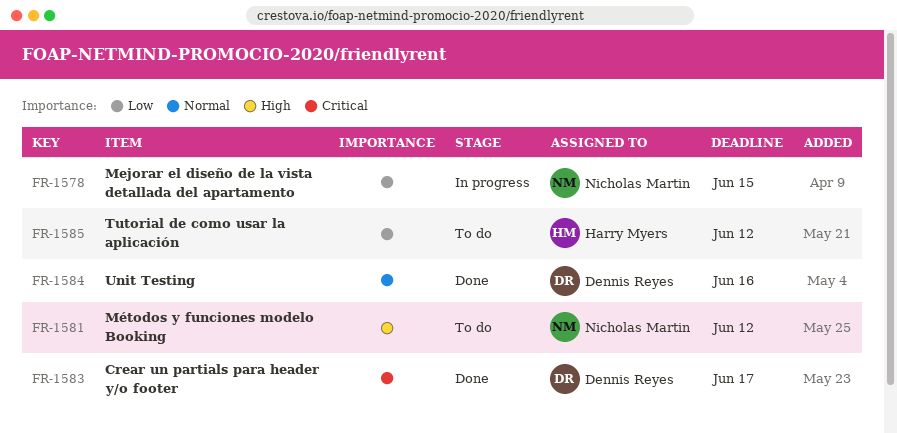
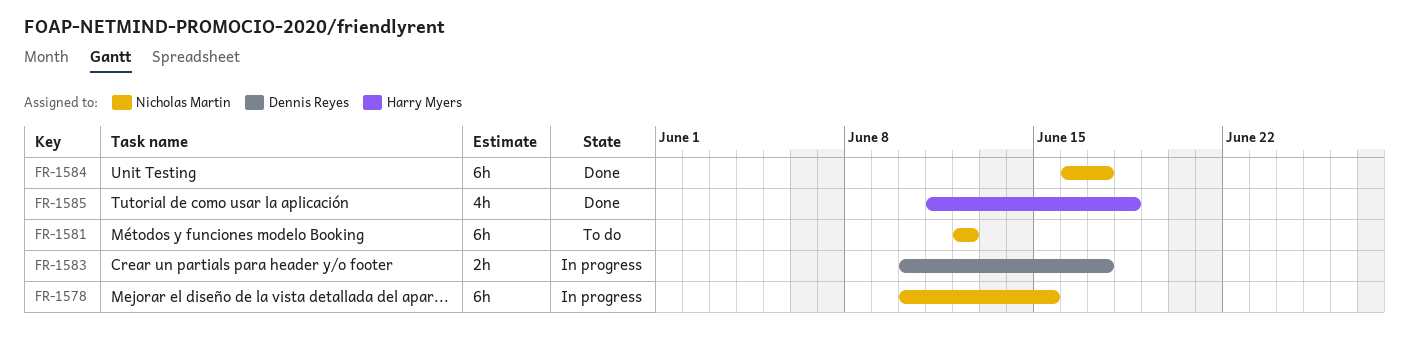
FR-1583, status: Done -> In progress
FR-1584, owner: Dennis Reyes -> Nicholas Martin
FR-1584, due: Jun 16 -> Jun 17
FR-1585, status: To do -> Done
FR-1585, due: Jun 12 -> Jun 18

